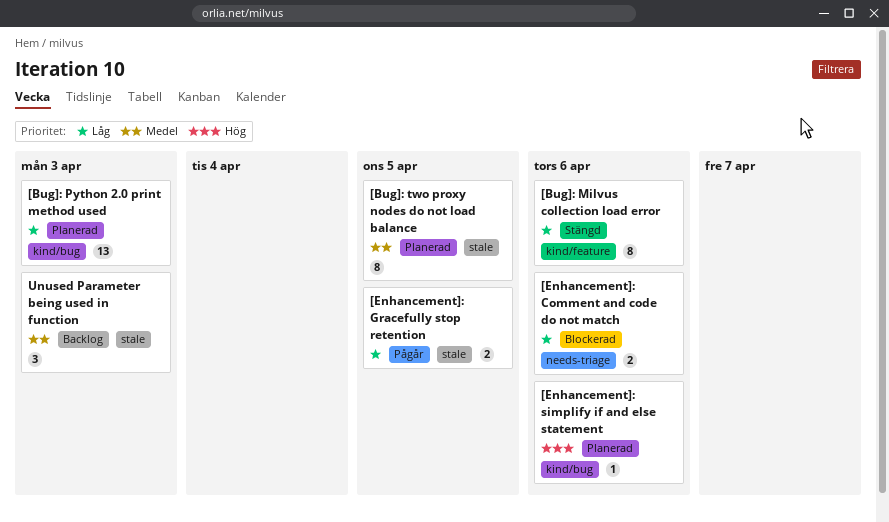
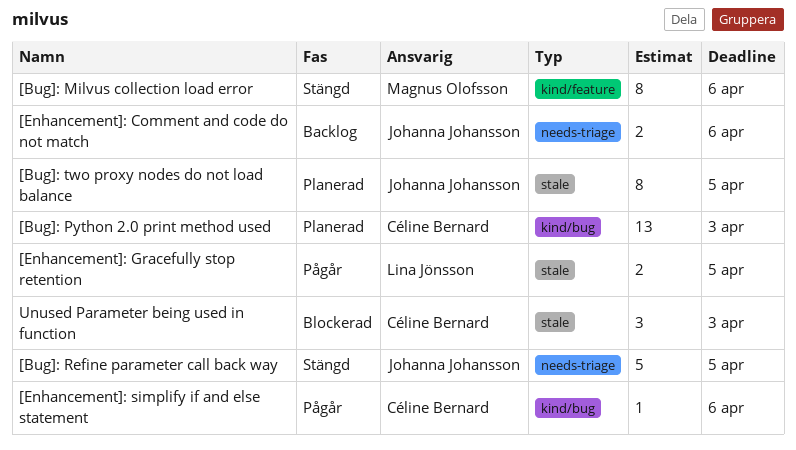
[Bug]: Refine parameter call back way: none -> present
[Enhancement]: Comment and code do not match, status: Blockerad -> Backlog
[Enhancement]: simplify if and else statement, status: Planerad -> Pågår
Unused Parameter being used in function, status: Backlog -> Blockerad

